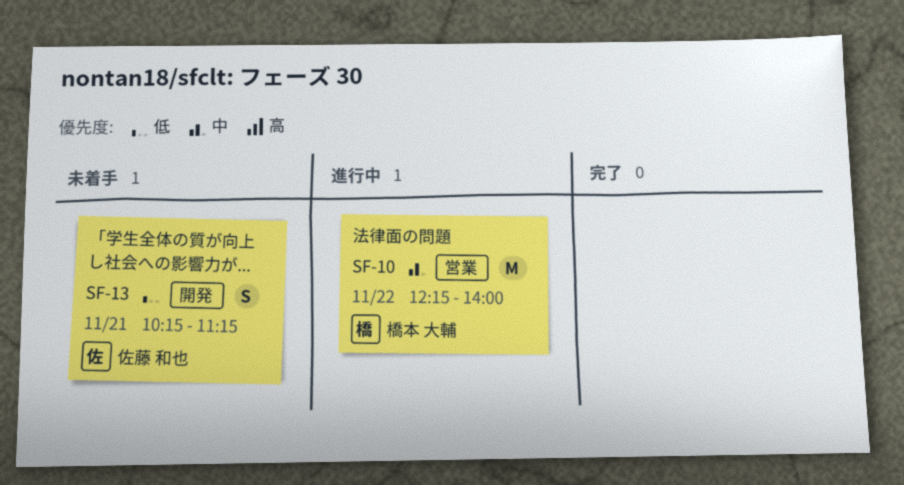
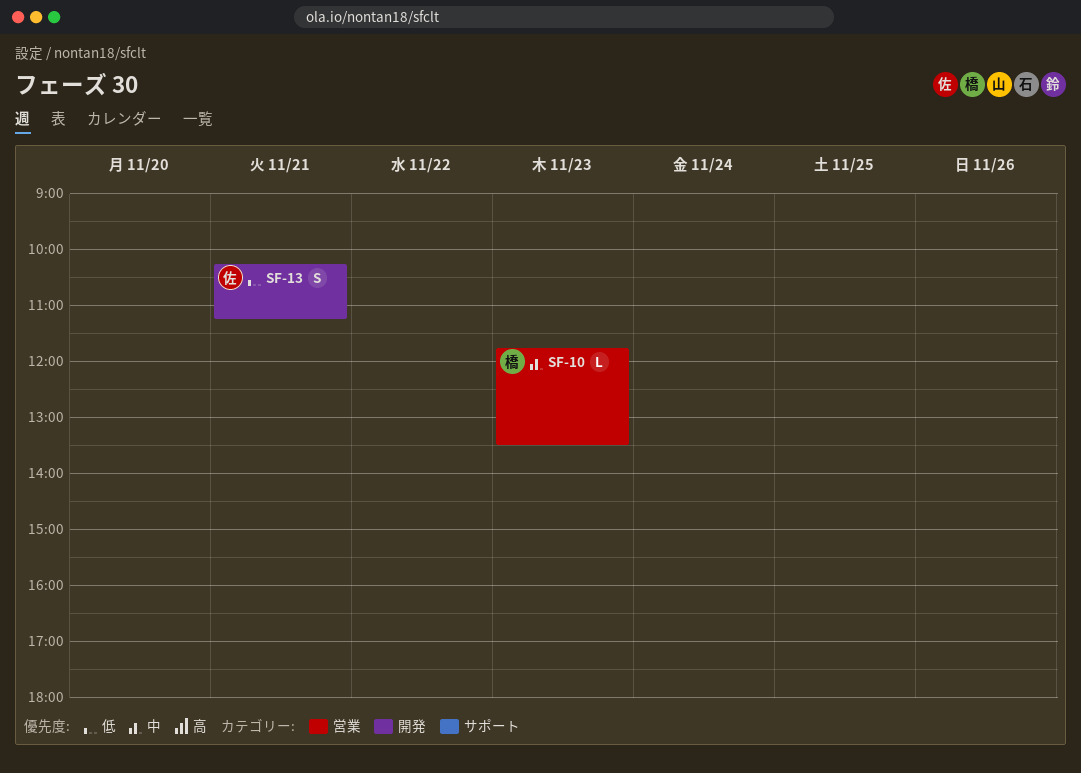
SF-10, estimate: M -> L
SF-10, day: Nov 22 -> Nov 23
SF-10, begins: 12:15 -> 11:45
SF-10, ends: 14:00 -> 13:30

